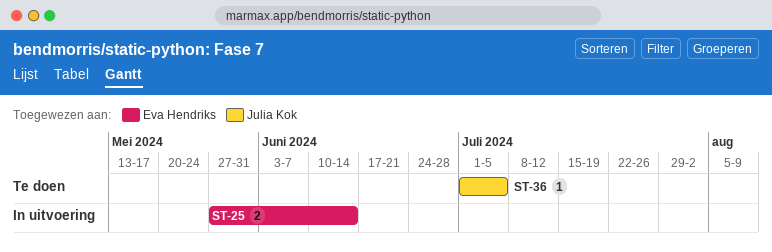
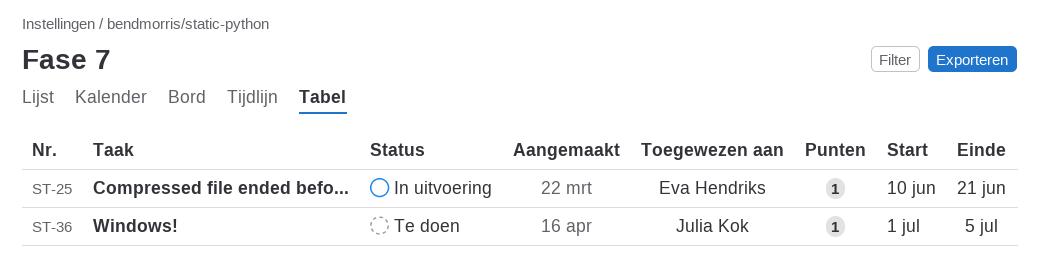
ST-25, estimate: 2 -> 1
ST-25, start: May 27 -> Jun 10
ST-25, due: Jun 14 -> Jun 21

